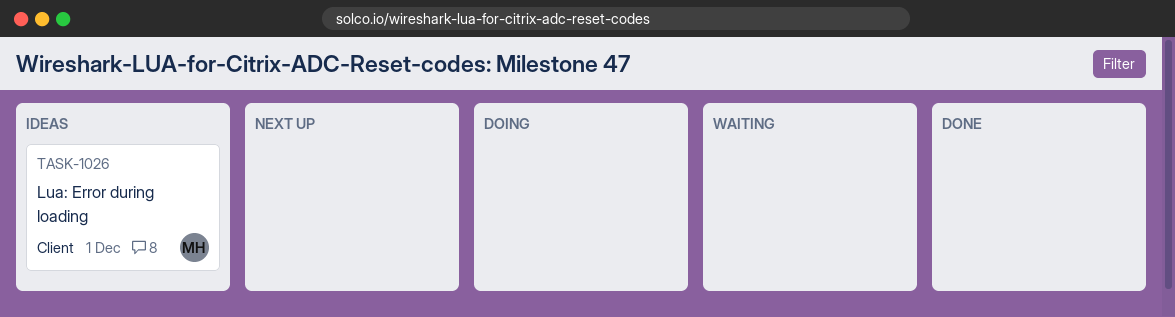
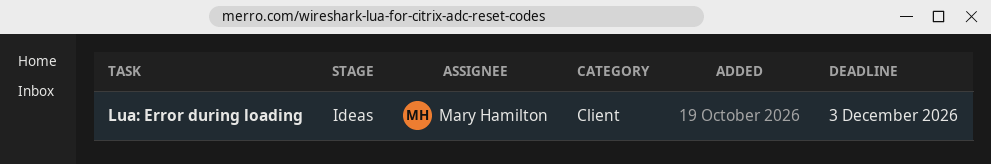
Lua: Error during loading, due: Dec 1 -> Dec 3

